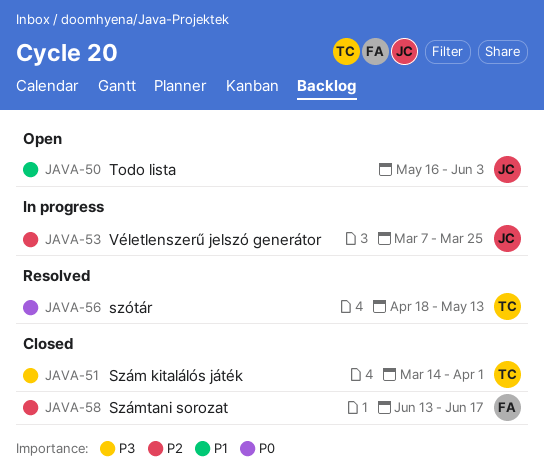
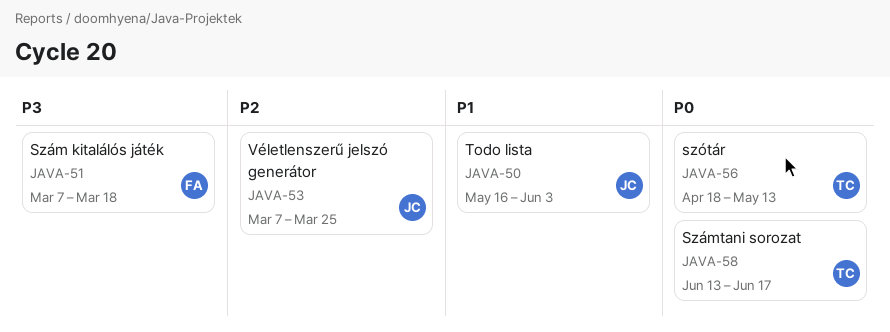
JAVA-51, owner: TC -> FA
JAVA-51, start: Mar 14 -> Mar 7
JAVA-51, due: Apr 1 -> Mar 18
JAVA-58, owner: FA -> TC
JAVA-58, priority: P2 -> P0

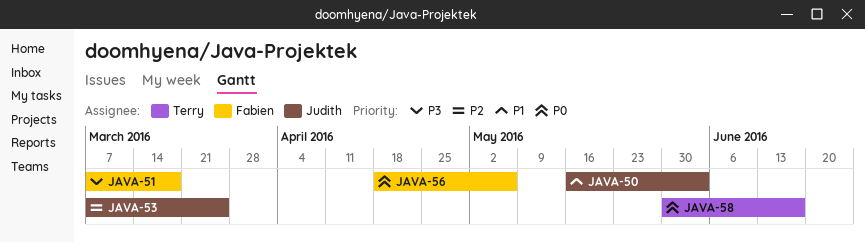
JAVA-56, owner: Terry -> Fabien
JAVA-56, due: May 13 -> May 6
JAVA-58, start: Jun 13 -> May 30

